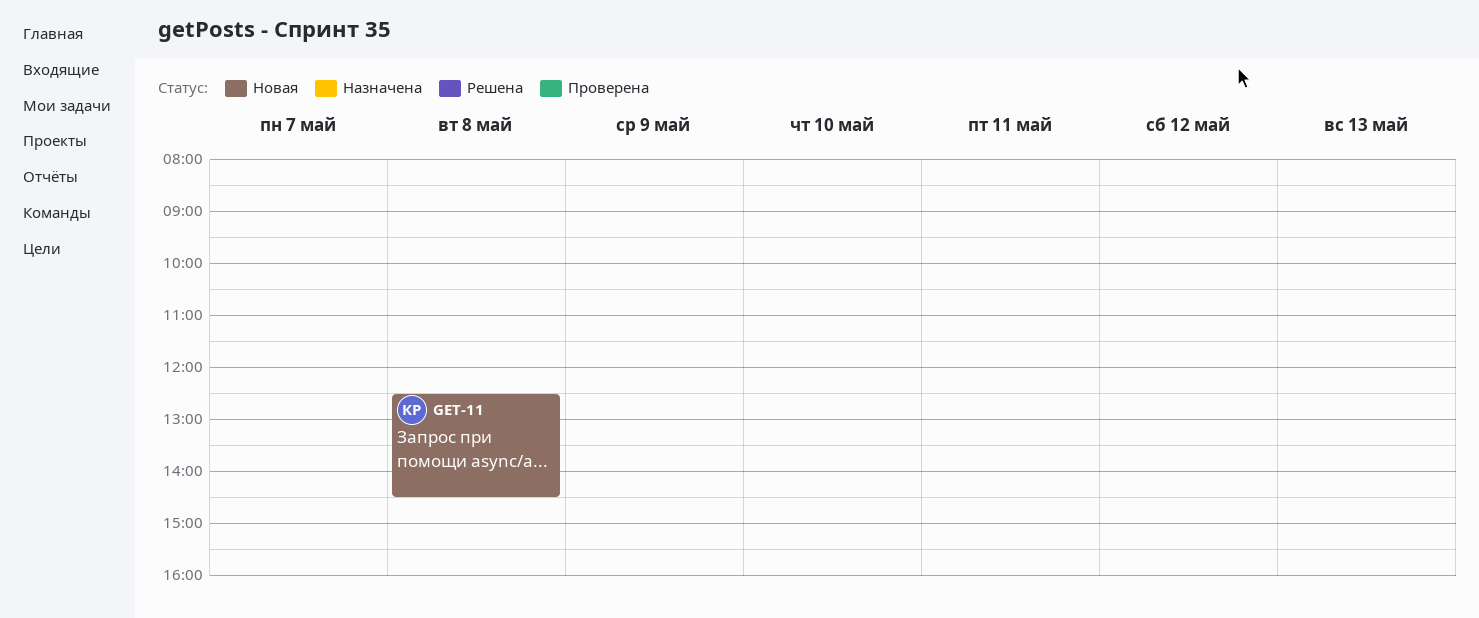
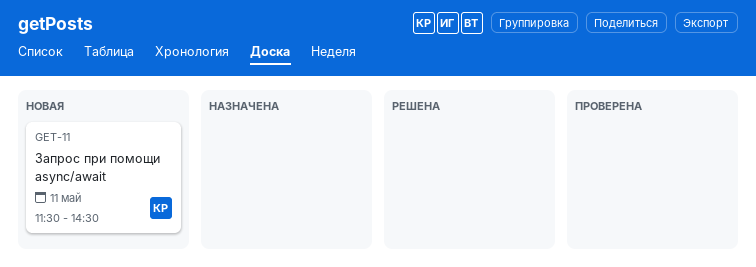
GET-11, day: May 8 -> May 11
GET-11, begins: 12:30 -> 11:30

